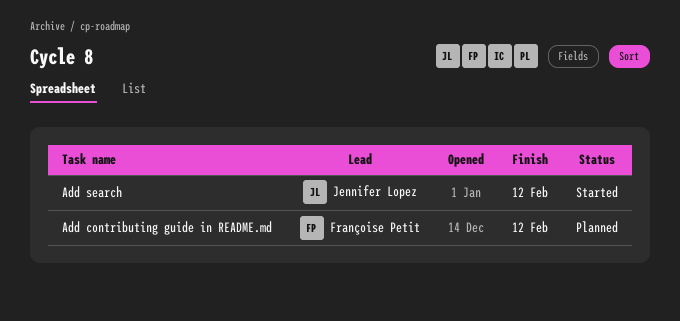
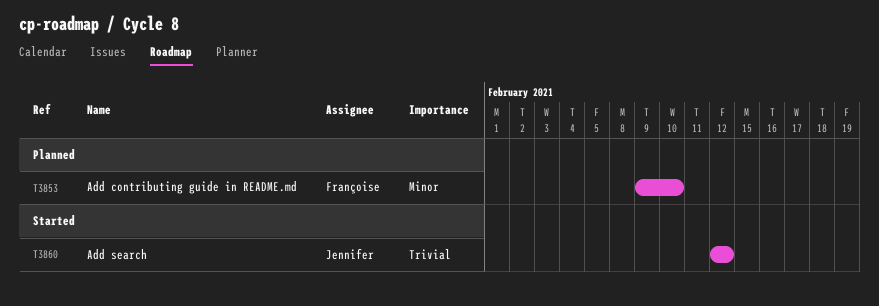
Add contributing guide in README.md, due: Feb 12 -> Feb 10

